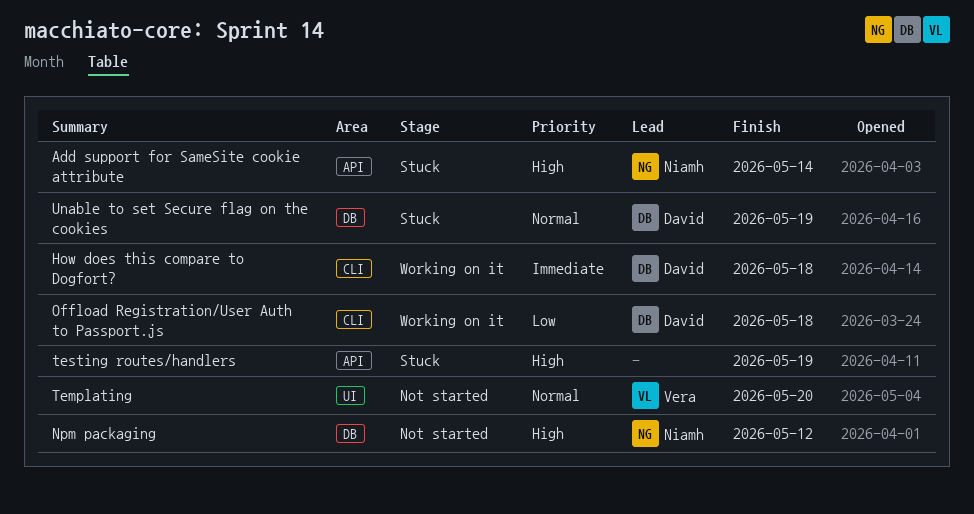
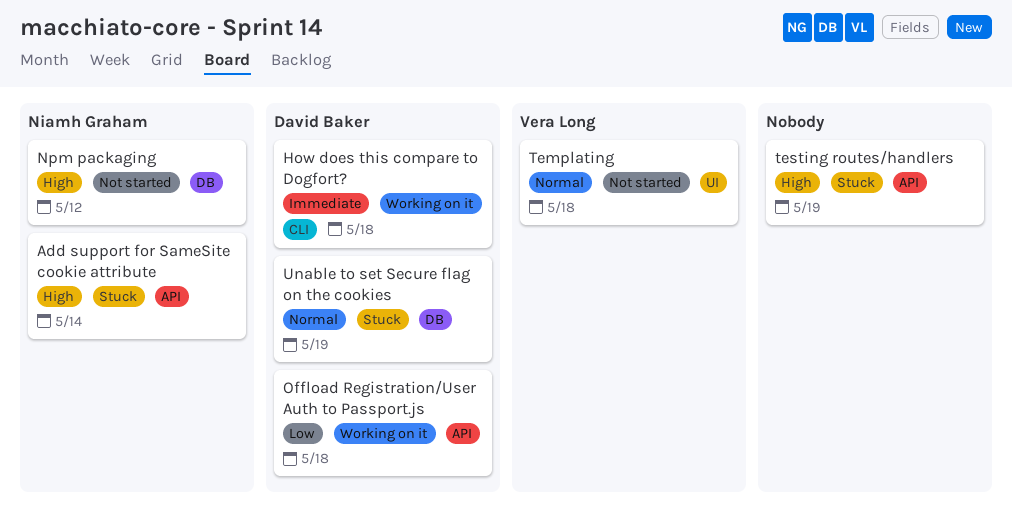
Offload Registration/User Auth to Passport.js, label: CLI -> API
Templating, due: May 20 -> May 18

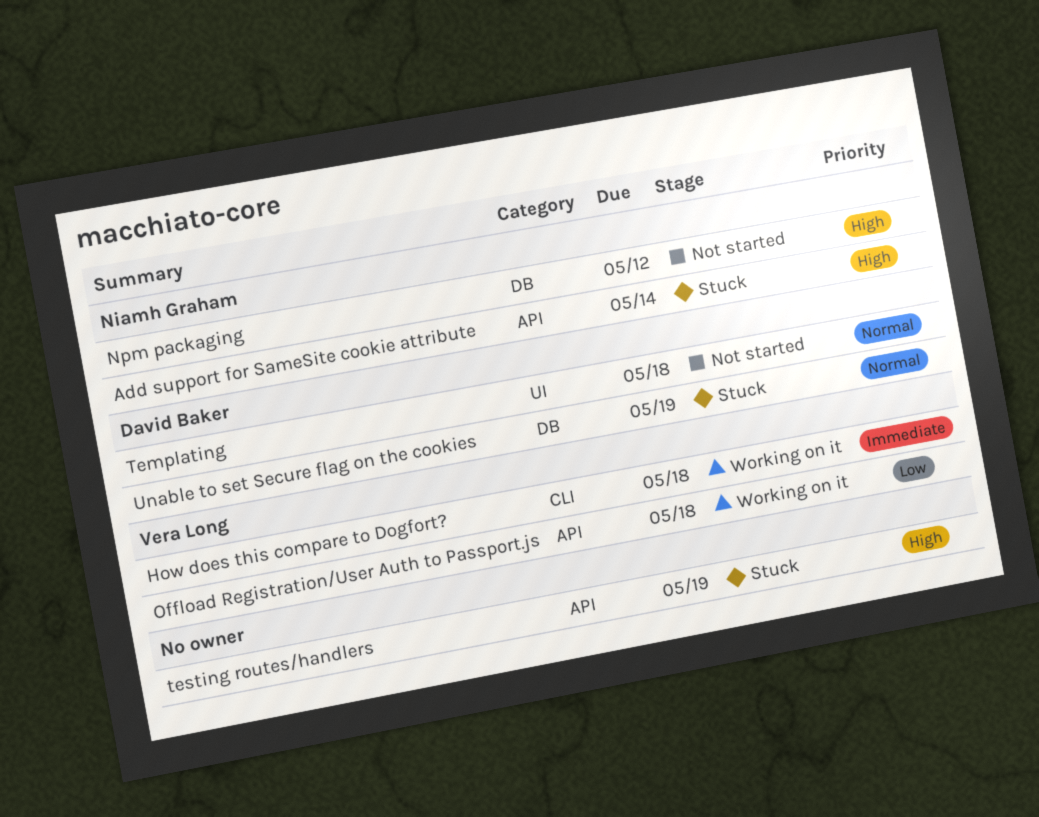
How does this compare to Dogfort?, owner: David Baker -> Vera Long
Offload Registration/User Auth to Passport.js, owner: David Baker -> Vera Long
Templating, owner: Vera Long -> David Baker

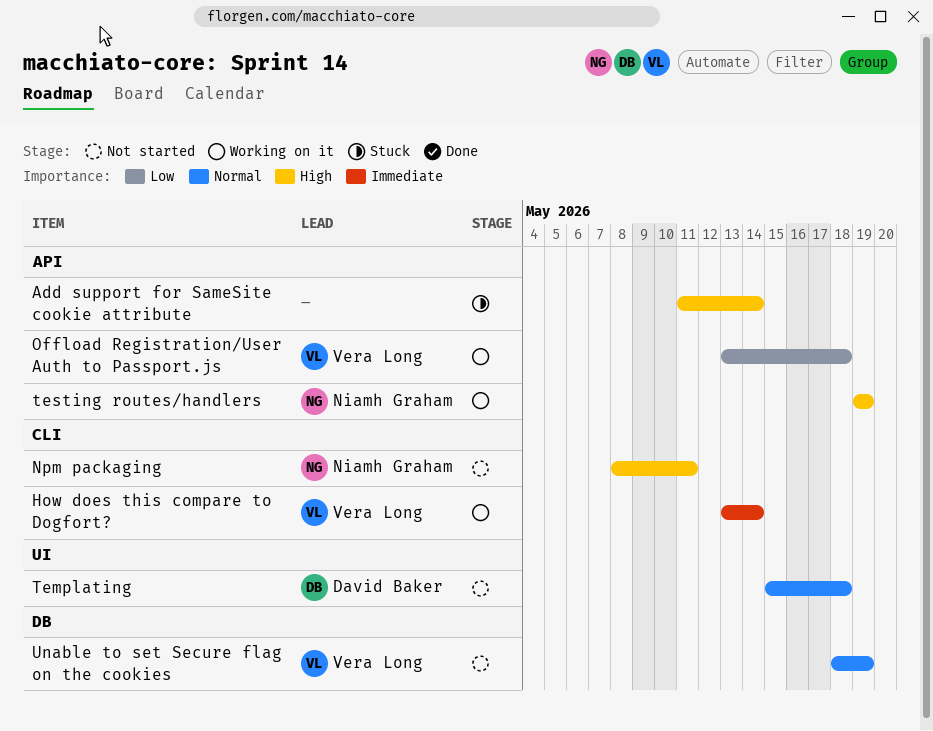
Add support for SameSite cookie attribute, owner: Niamh Graham -> none
How does this compare to Dogfort?, due: May 18 -> May 14
Npm packaging, label: DB -> CLI
Npm packaging, due: May 12 -> May 11
testing routes/handlers, status: Stuck -> Working on it
testing routes/handlers, owner: none -> Niamh Graham
Unable to set Secure flag on the cookies, status: Stuck -> Not started
Unable to set Secure flag on the cookies, owner: David Baker -> Vera Long

